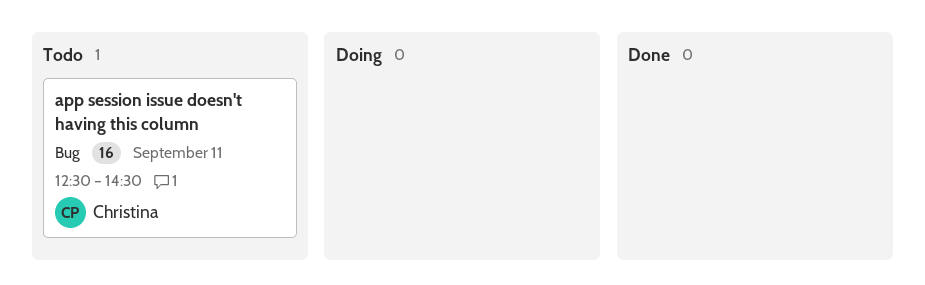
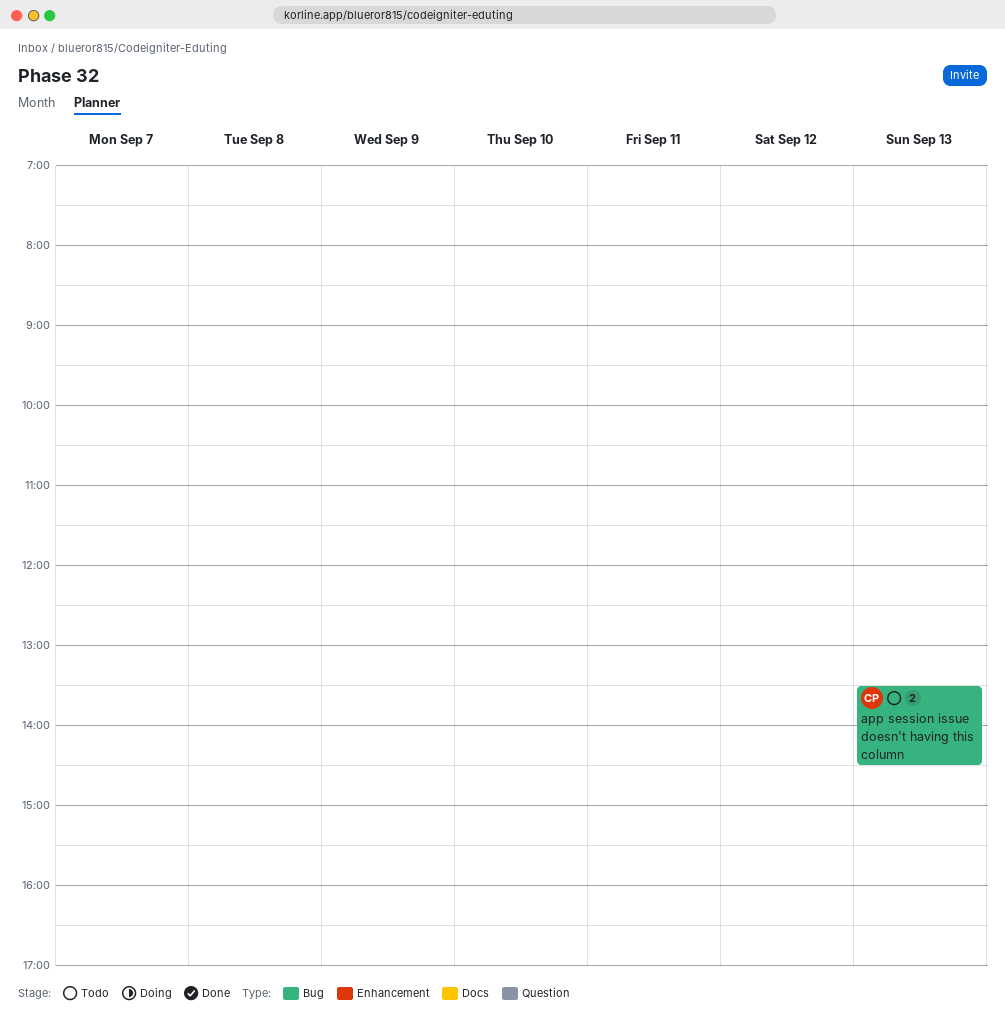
app session issue doesn't having this column, estimate: 16 -> 2
app session issue doesn't having this column, day: Sep 11 -> Sep 13
app session issue doesn't having this column, begins: 12:30 -> 13:30

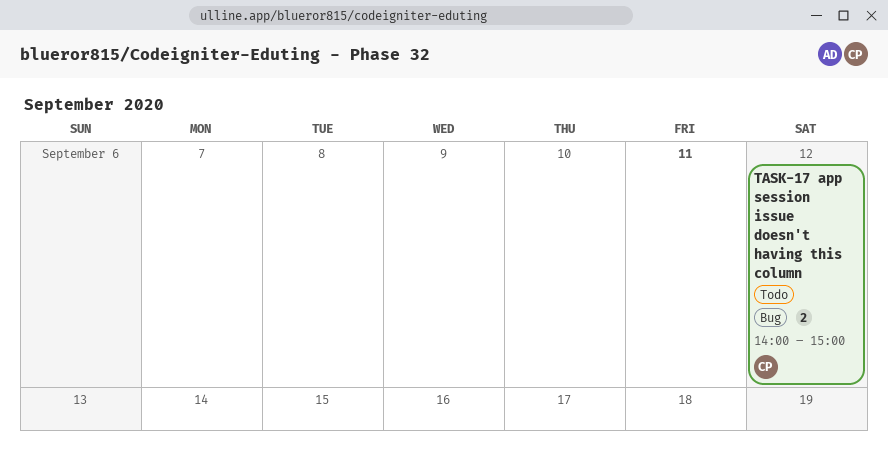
app session issue doesn't having this column, day: Sep 13 -> Sep 12
app session issue doesn't having this column, begins: 13:30 -> 14:00
app session issue doesn't having this column, ends: 14:30 -> 15:00

